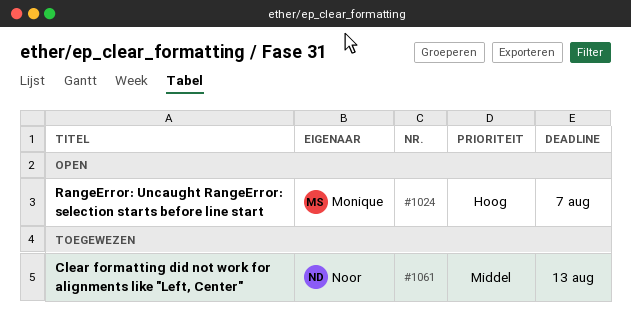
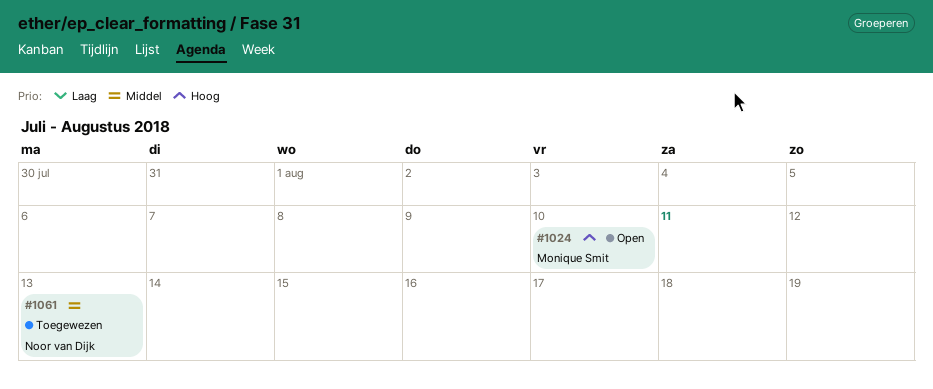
#1024, due: Aug 7 -> Aug 10

